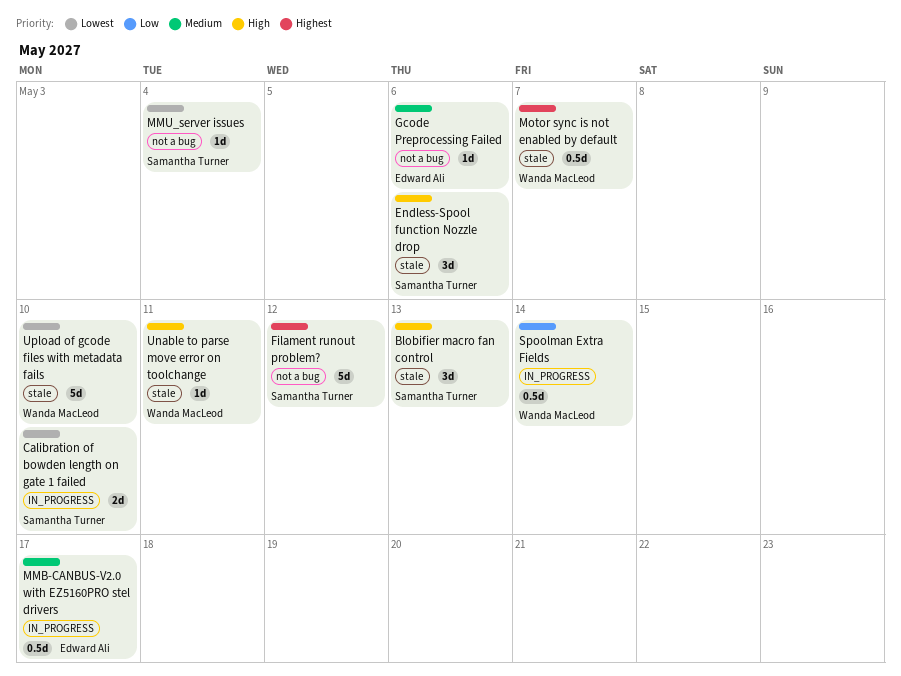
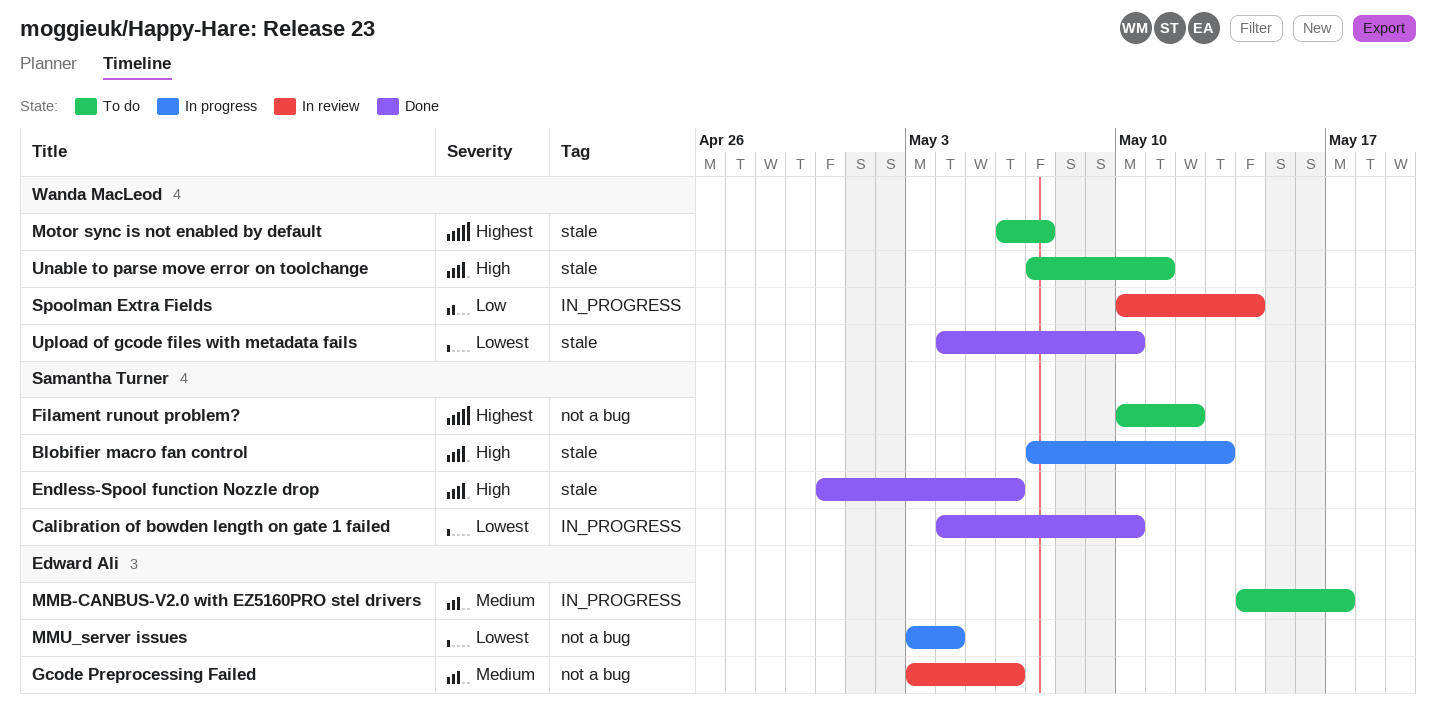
MMU_server issues, owner: Samantha Turner -> Edward Ali

